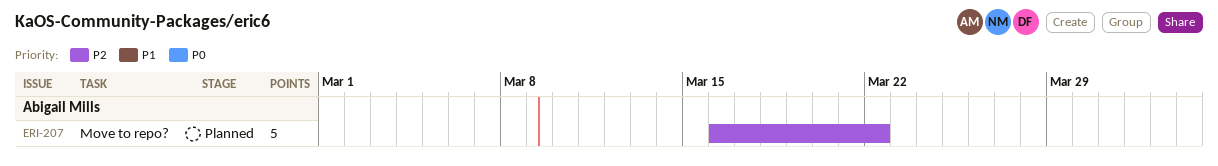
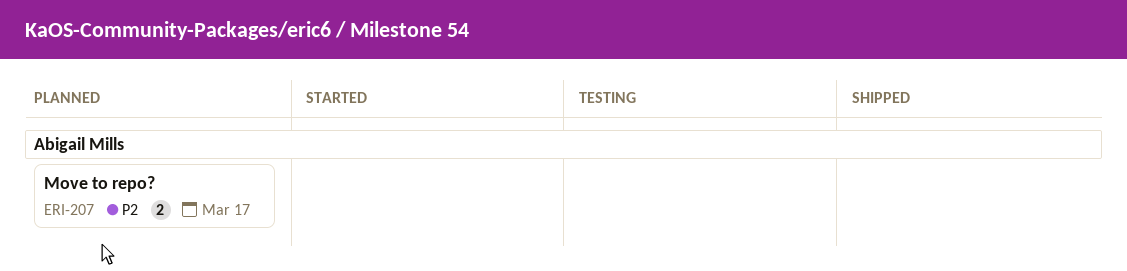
ERI-207, estimate: 5 -> 2
ERI-207, due: Mar 22 -> Mar 17

